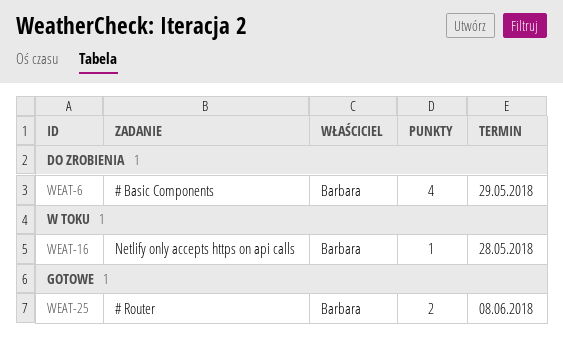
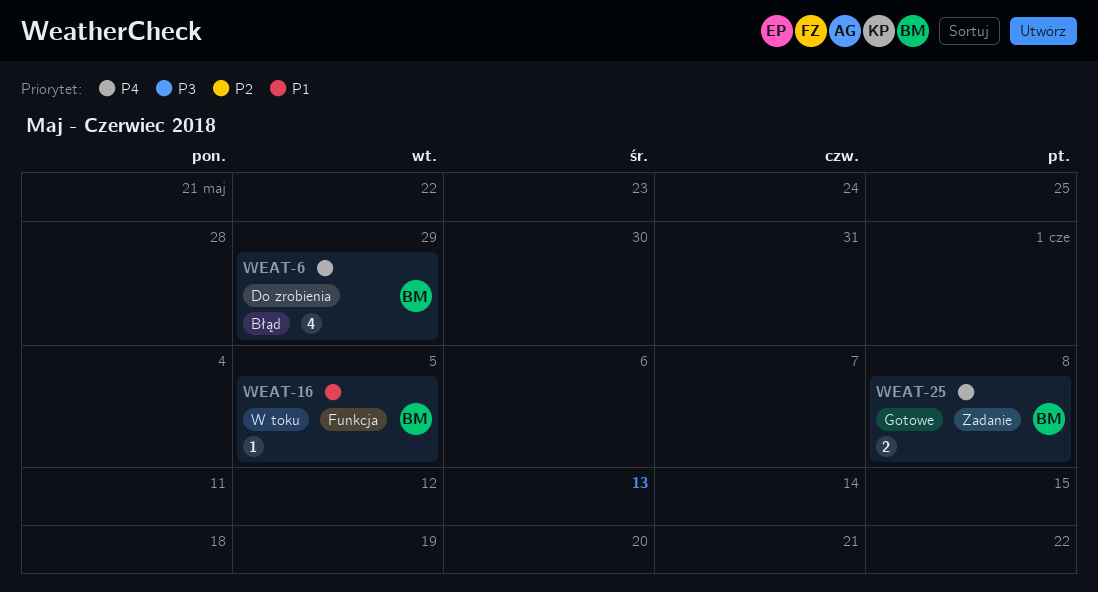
WEAT-16, due: May 28 -> Jun 5

